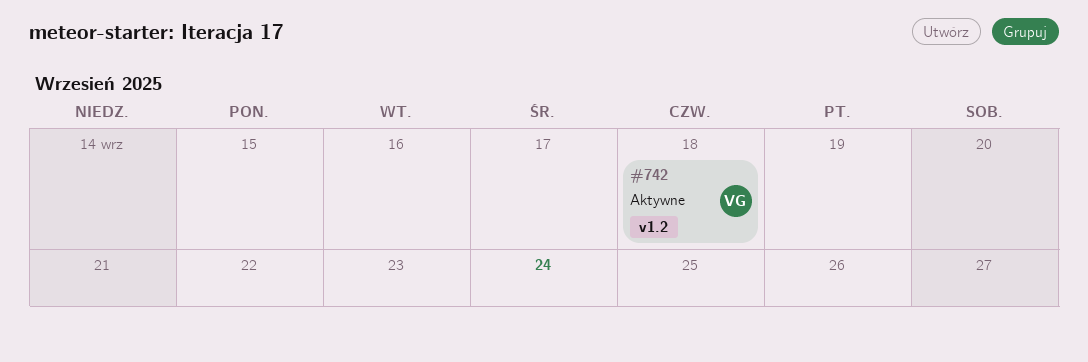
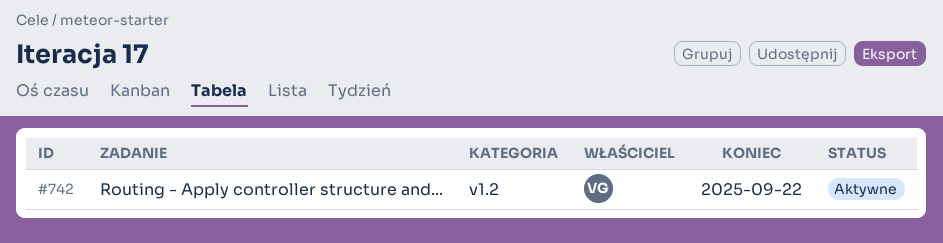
#742, due: Sep 18 -> Sep 22

